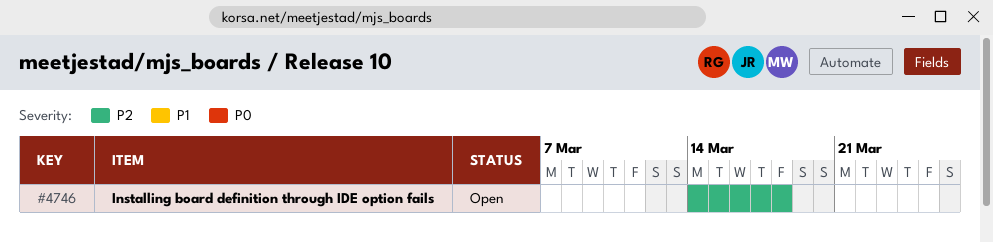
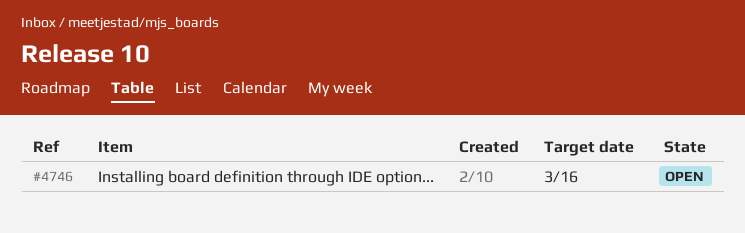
#4746, due: Mar 18 -> Mar 16

